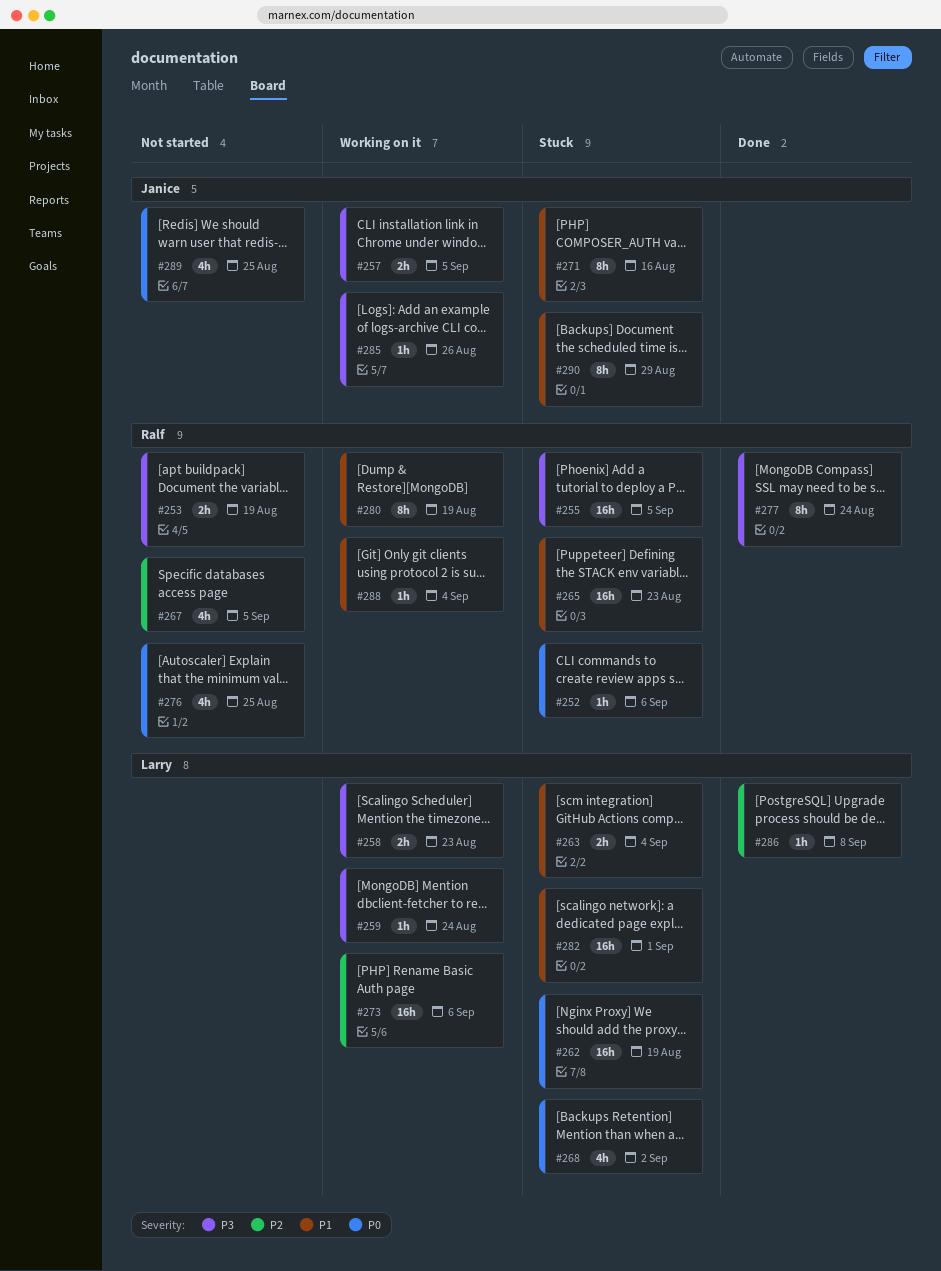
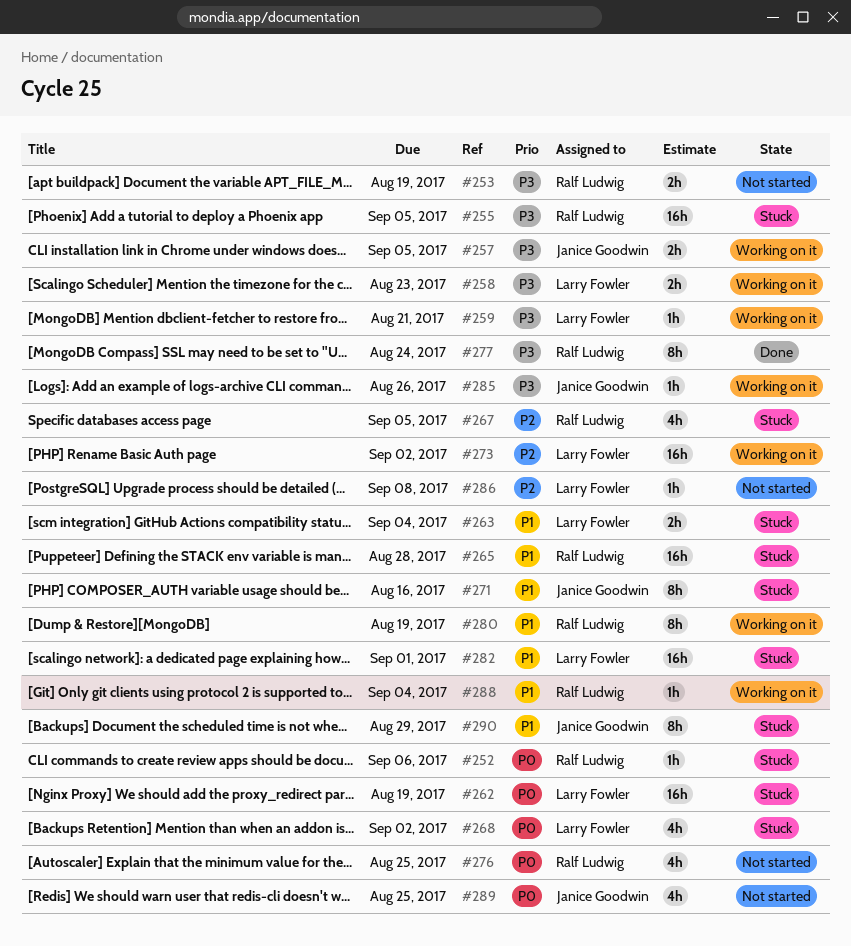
#259, due: Aug 24 -> Aug 21
#265, due: Aug 23 -> Aug 28
#267, status: Not started -> Stuck
#273, due: Sep 6 -> Sep 2
#286, status: Done -> Not started

